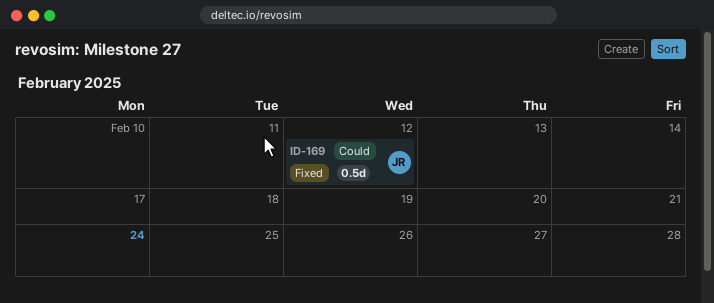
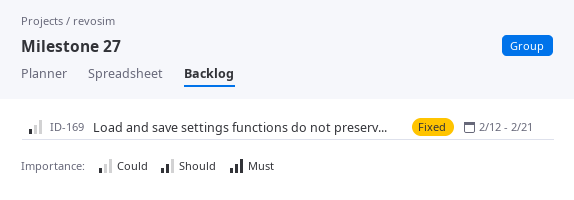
ID-169, due: Feb 12 -> Feb 21

